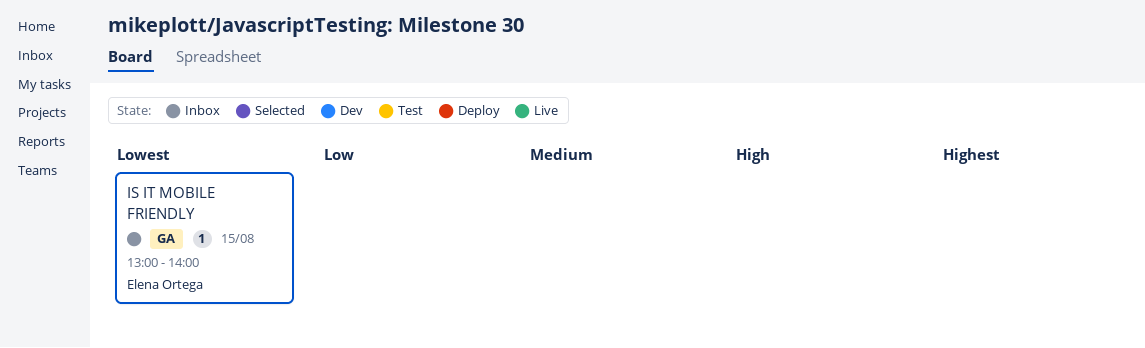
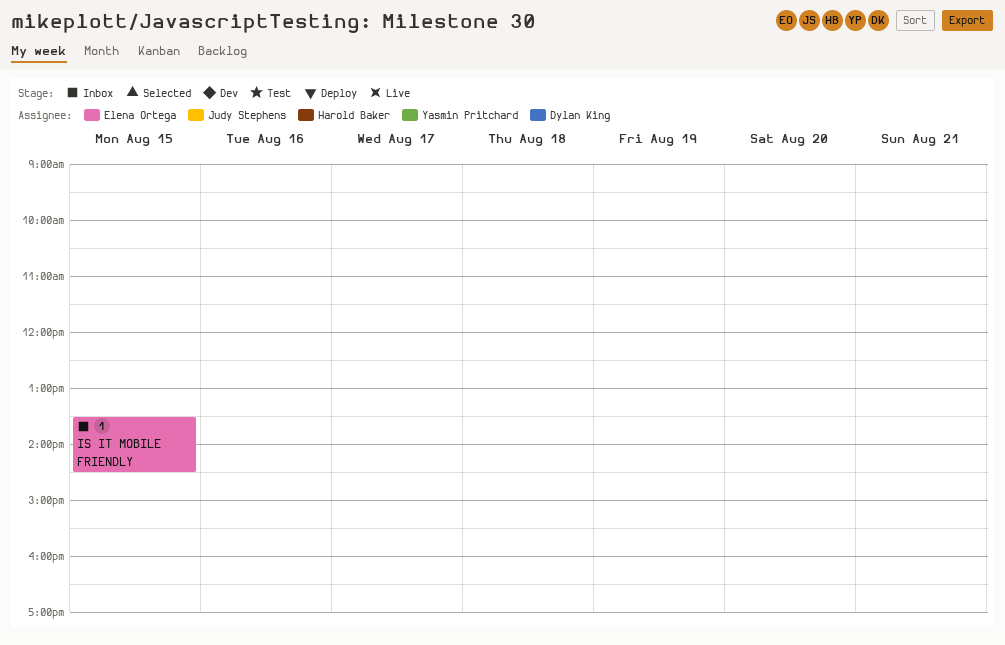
IS IT MOBILE FRIENDLY, begins: 13:00 -> 13:30
IS IT MOBILE FRIENDLY, ends: 14:00 -> 14:30

